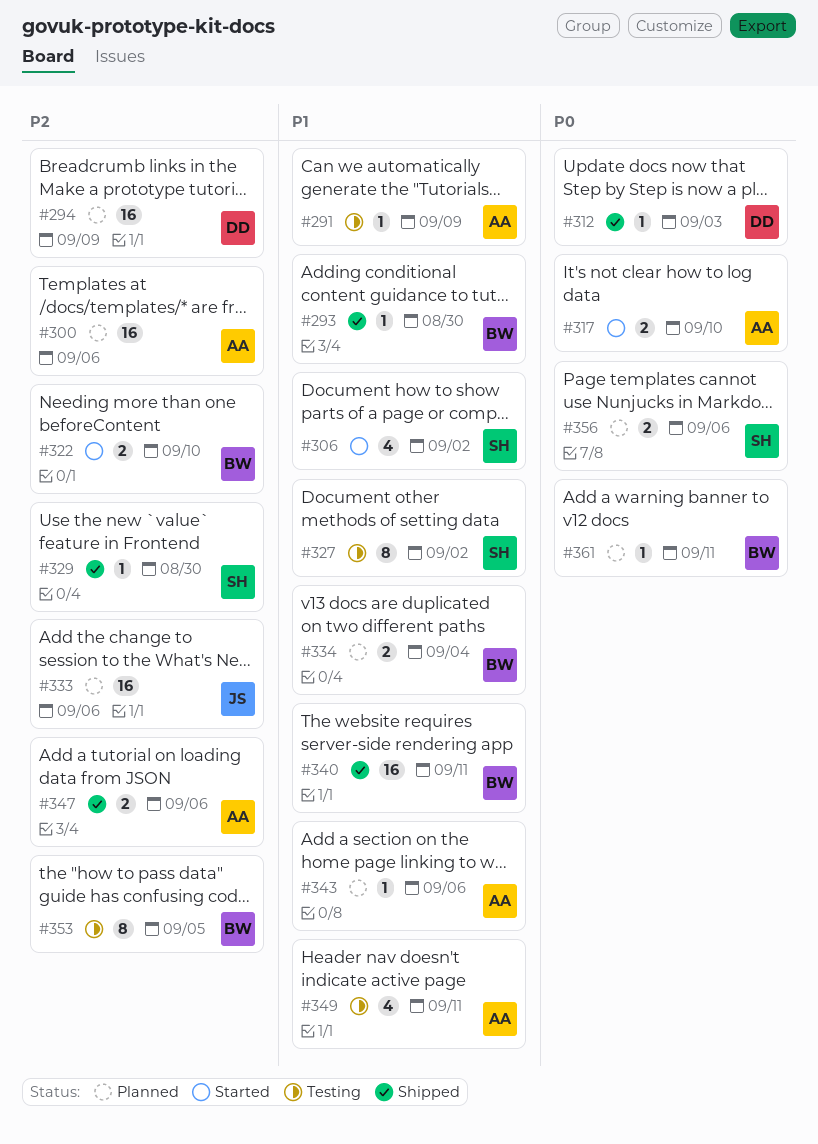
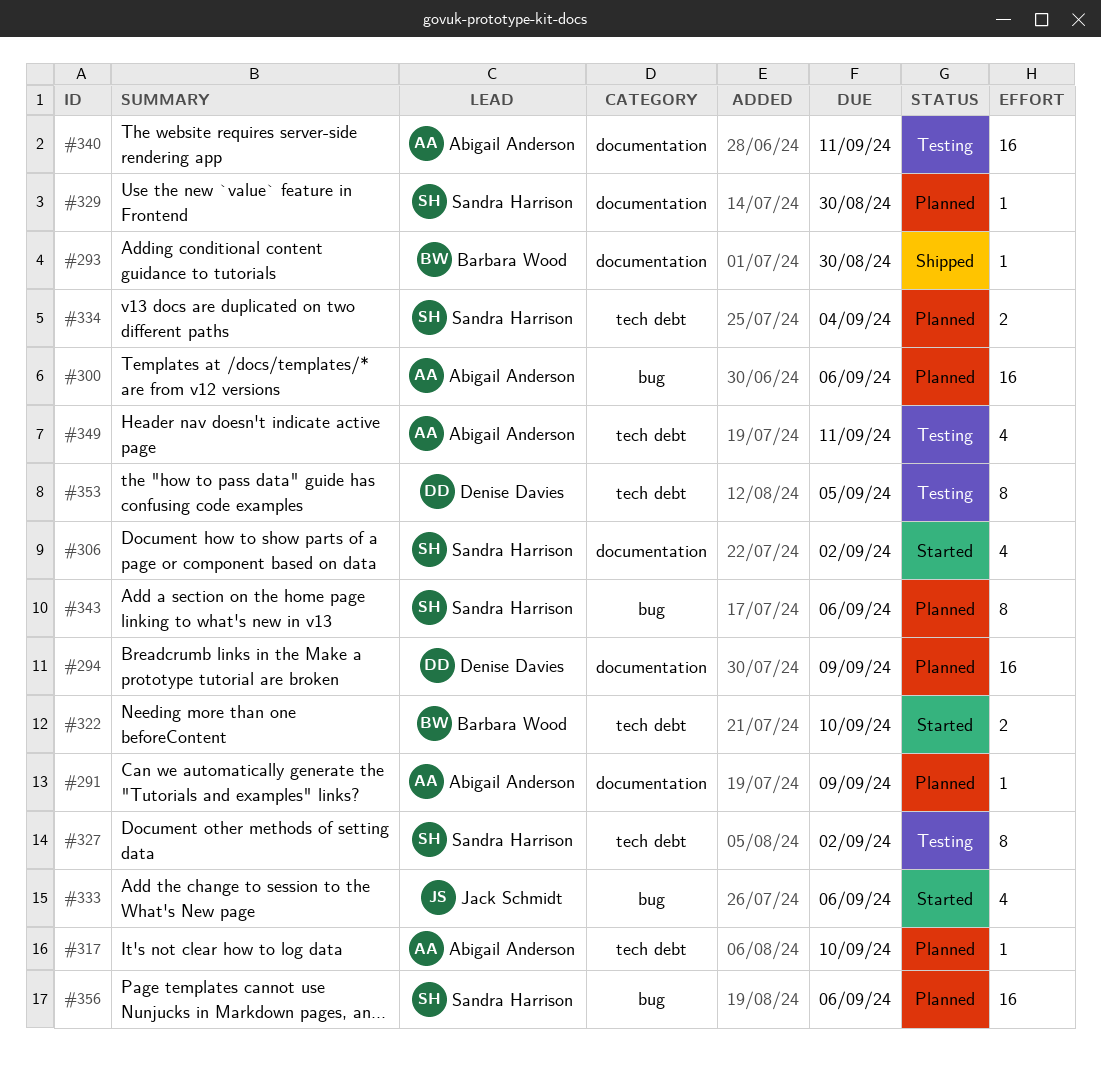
#291, status: Testing -> Planned
#312: present -> none
#317, status: Started -> Planned
#317, estimate: 2 -> 1
#329, status: Shipped -> Planned
#333, status: Planned -> Started
#333, estimate: 16 -> 4
#334, owner: Barbara Wood -> Sandra Harrison
#340, status: Shipped -> Testing
#340, owner: Barbara Wood -> Abigail Anderson
#343, owner: Abigail Anderson -> Sandra Harrison
#343, estimate: 1 -> 8
#347: present -> none
#353, owner: Barbara Wood -> Denise Davies
#356, estimate: 2 -> 16
#361: present -> none

